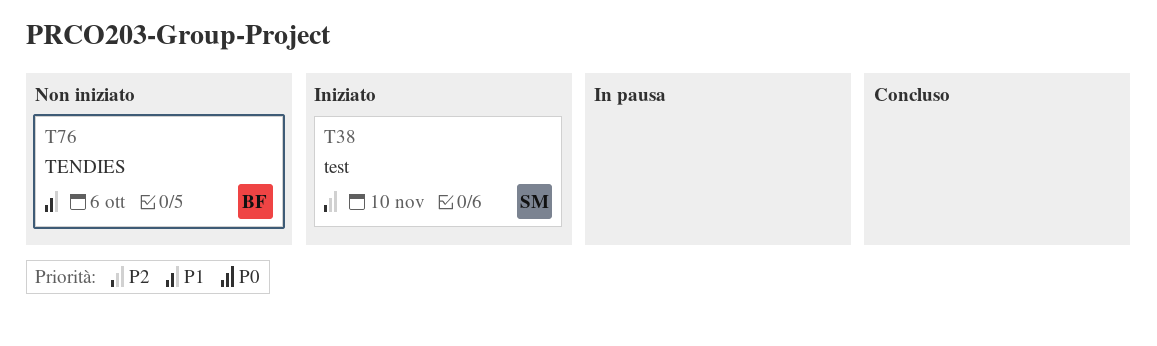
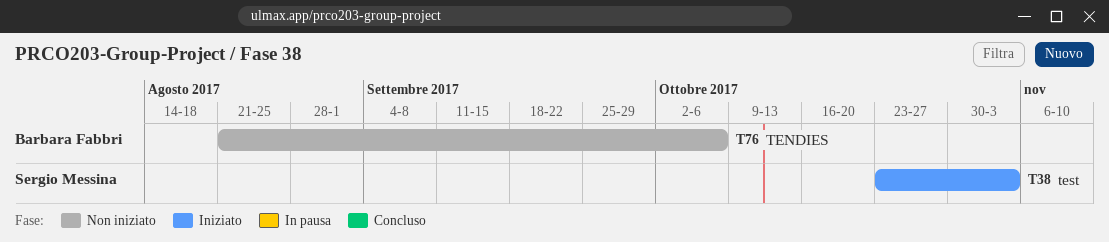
T38, due: Nov 10 -> Nov 3

